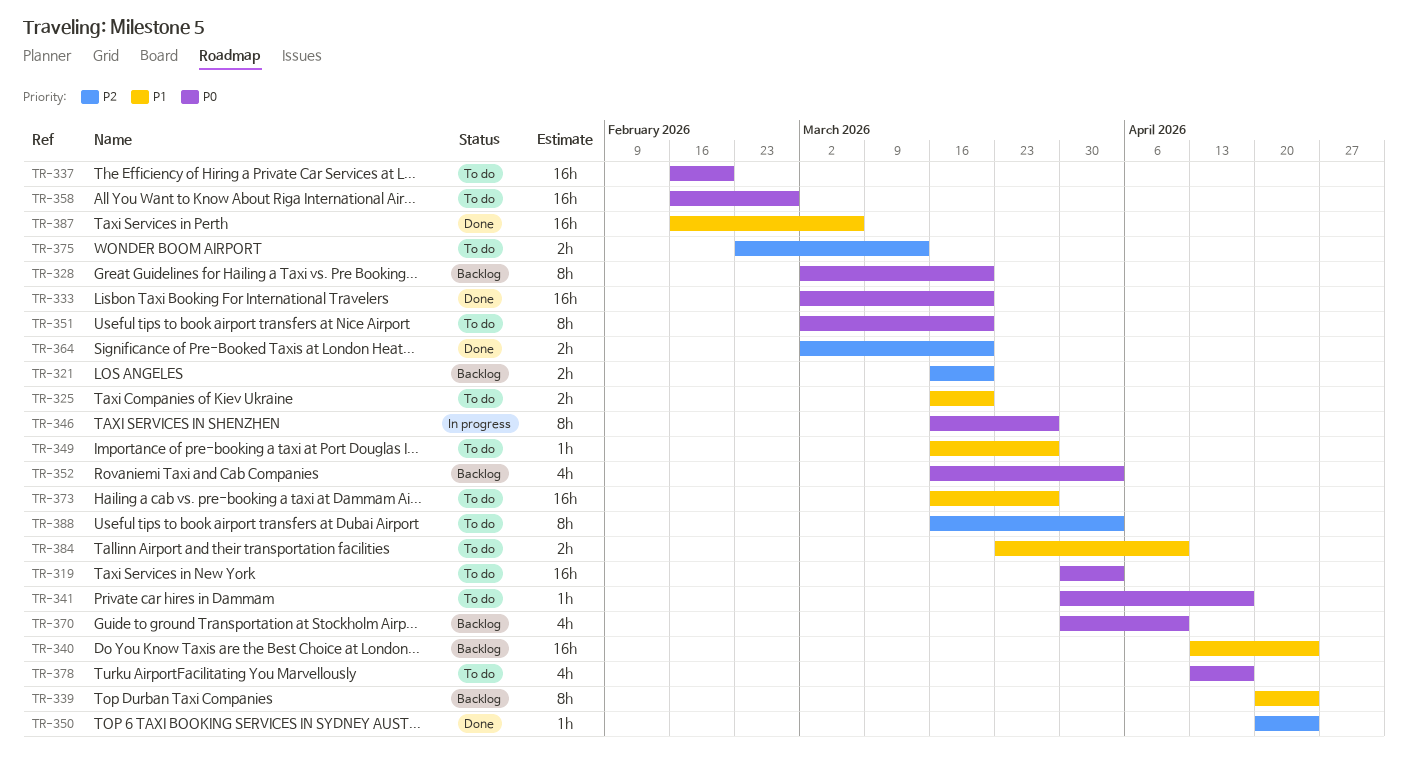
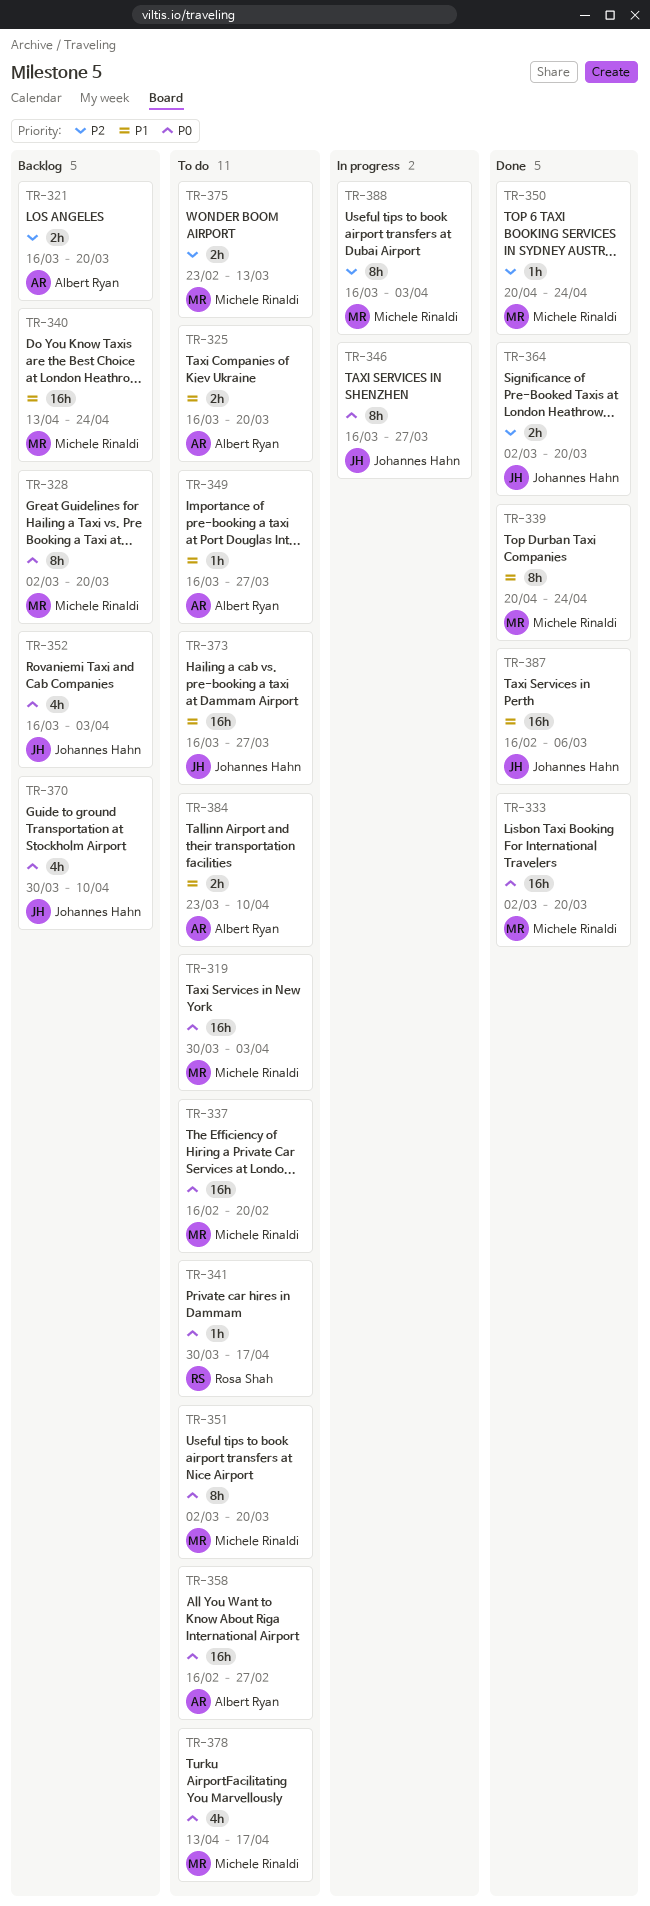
TR-339, status: Backlog -> Done
TR-388, status: To do -> In progress

